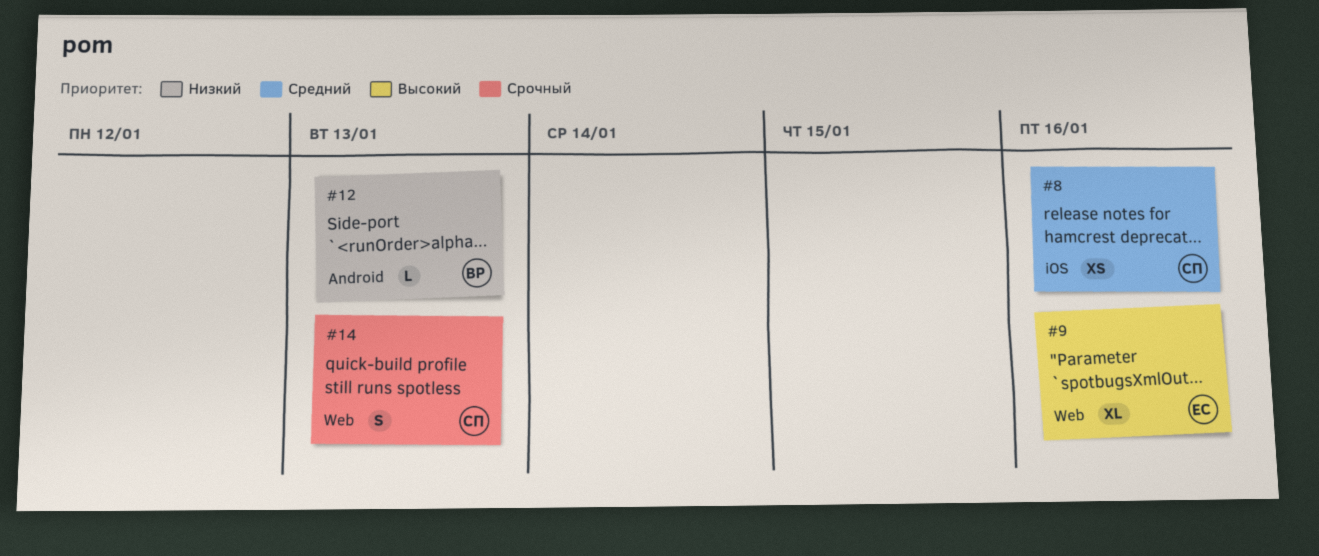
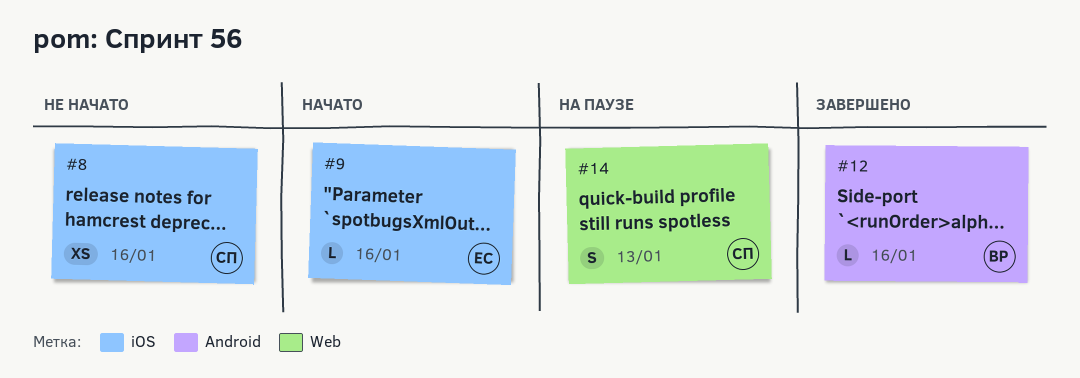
#9, label: Web -> iOS
#9, estimate: XL -> L
#12, due: Jan 13 -> Jan 16

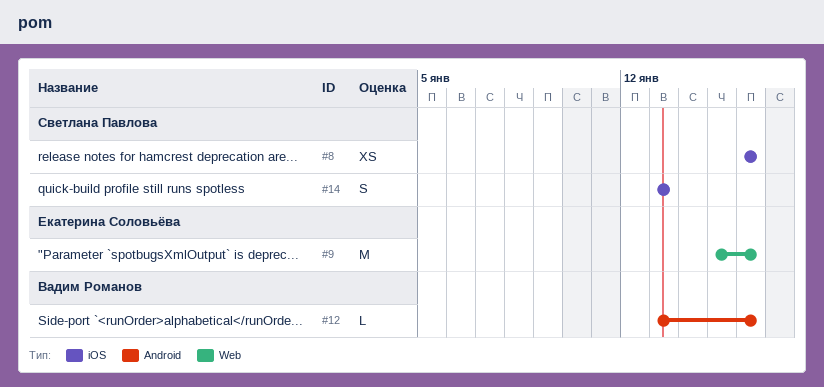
#9, label: iOS -> Web
#9, estimate: L -> M
#14, label: Web -> iOS

